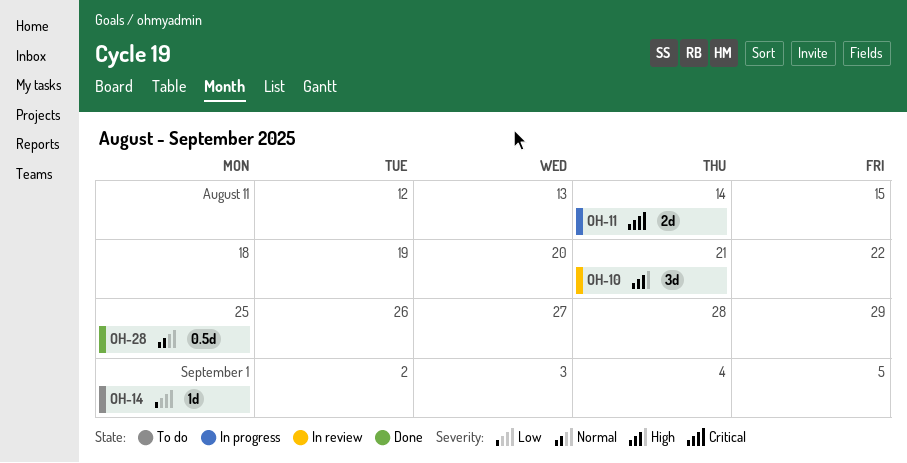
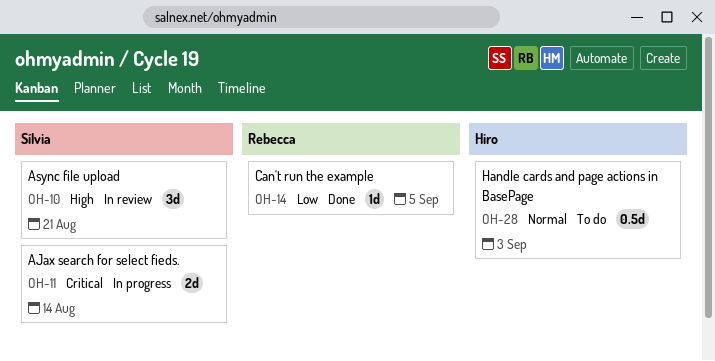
OH-14, status: To do -> Done
OH-14, due: Sep 1 -> Sep 5
OH-28, status: Done -> To do
OH-28, due: Aug 25 -> Sep 3

